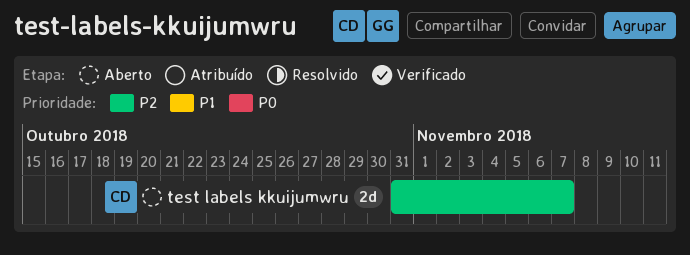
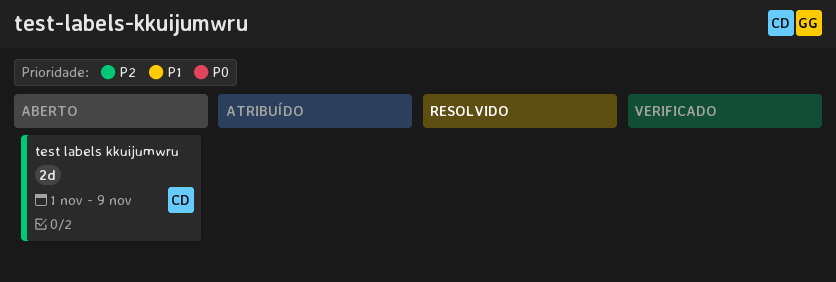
test labels kkuijumwru, start: Oct 31 -> Nov 1
test labels kkuijumwru, due: Nov 7 -> Nov 9

